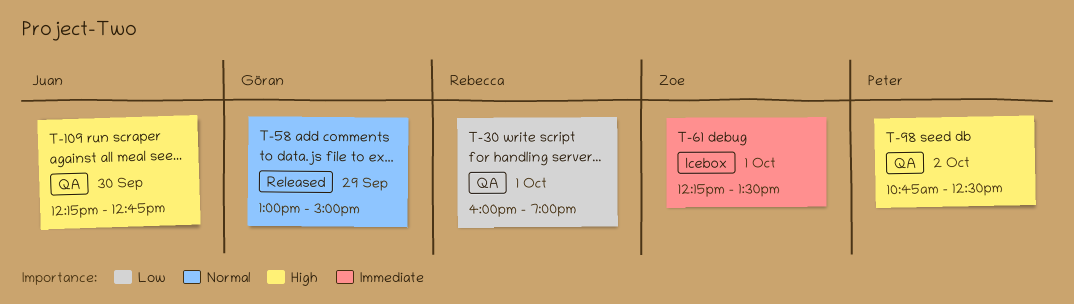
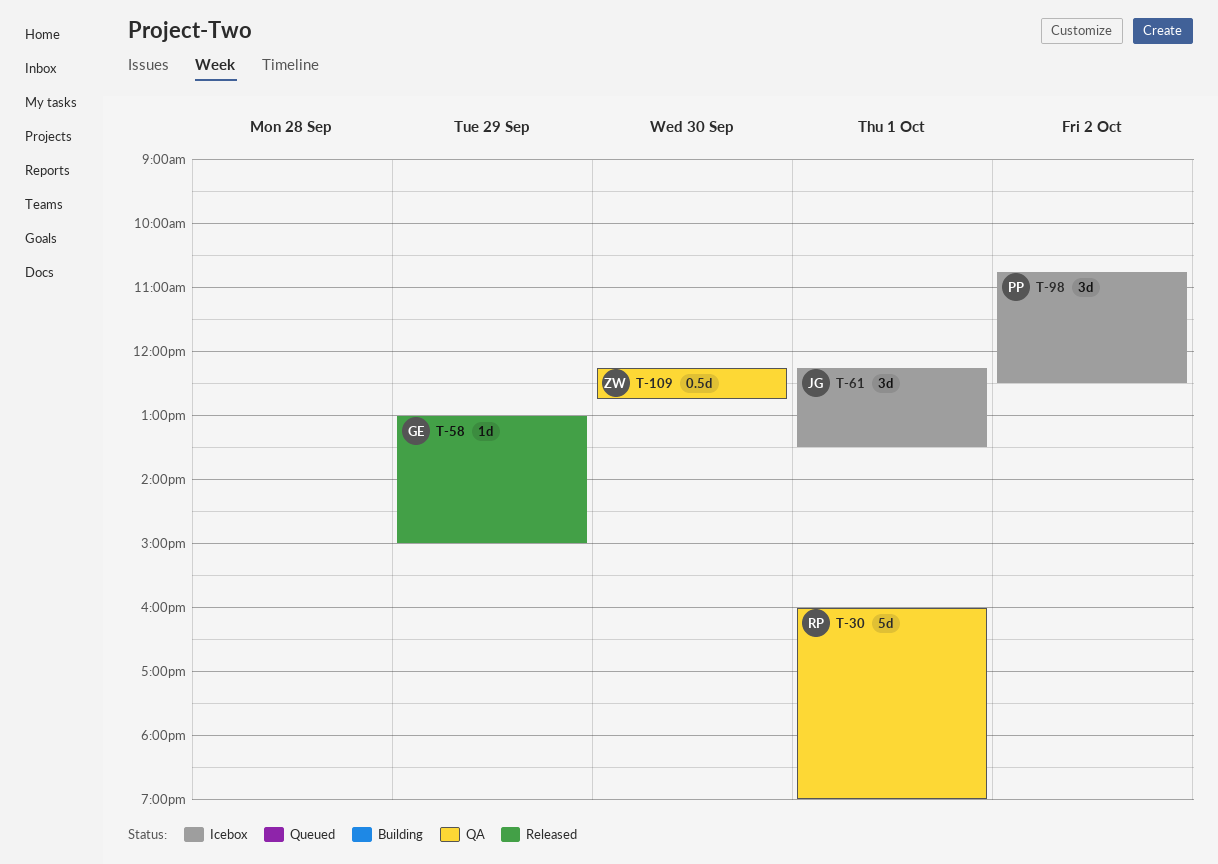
T-61, owner: Zoe -> Juan
T-98, status: QA -> Icebox
T-109, owner: Juan -> Zoe

